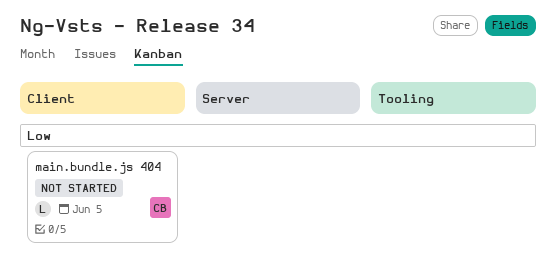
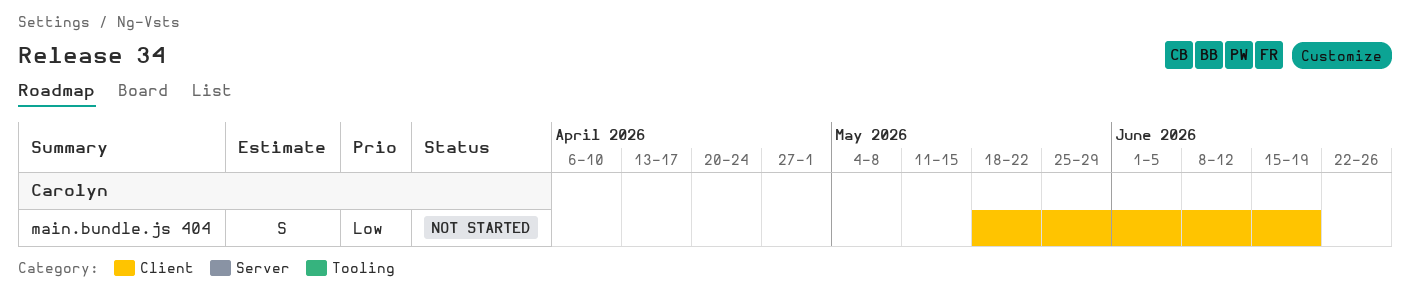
main.bundle.js 404, estimate: L -> S
main.bundle.js 404, due: Jun 5 -> Jun 19

